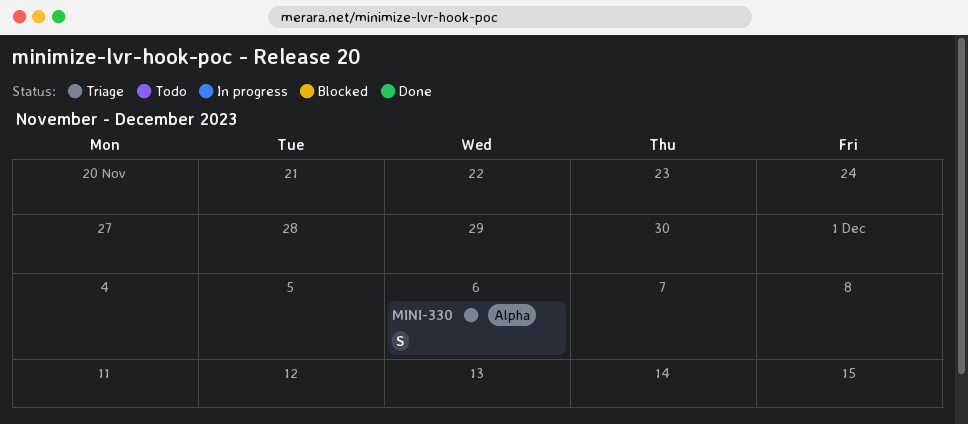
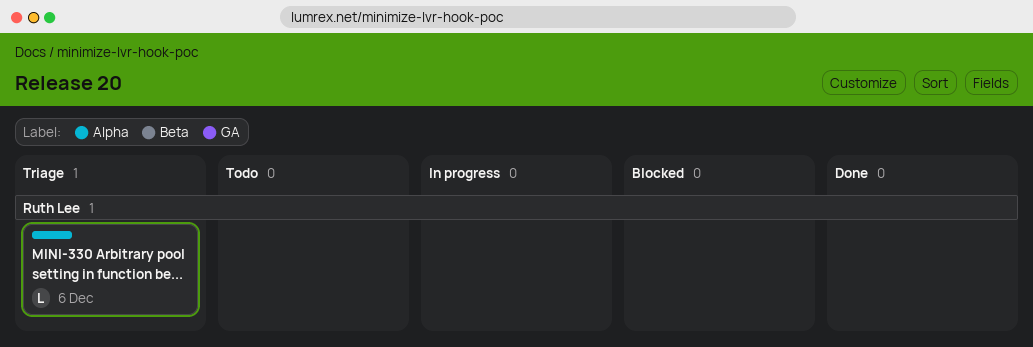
MINI-330, estimate: S -> L

